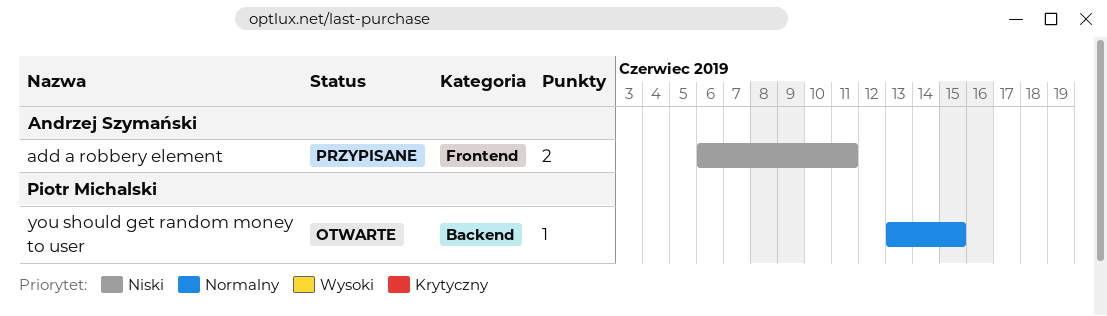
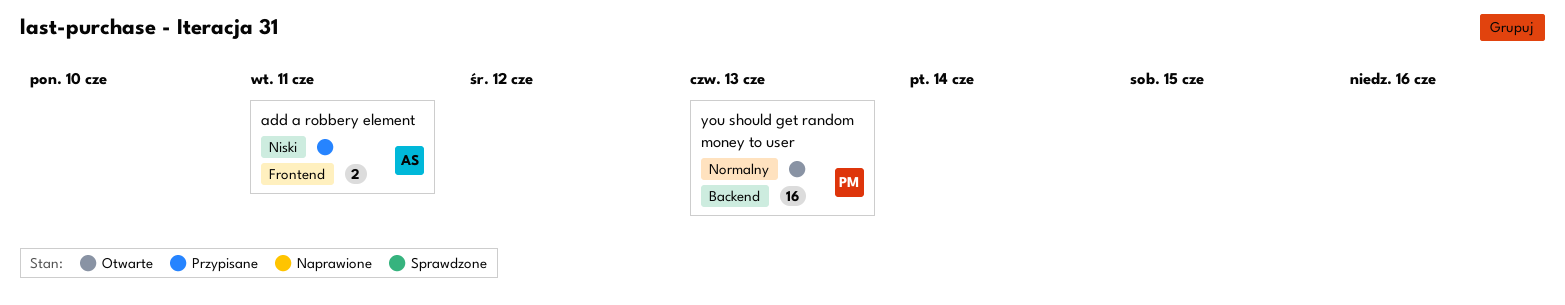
you should get random money to user, estimate: 1 -> 16
you should get random money to user, due: Jun 15 -> Jun 13

